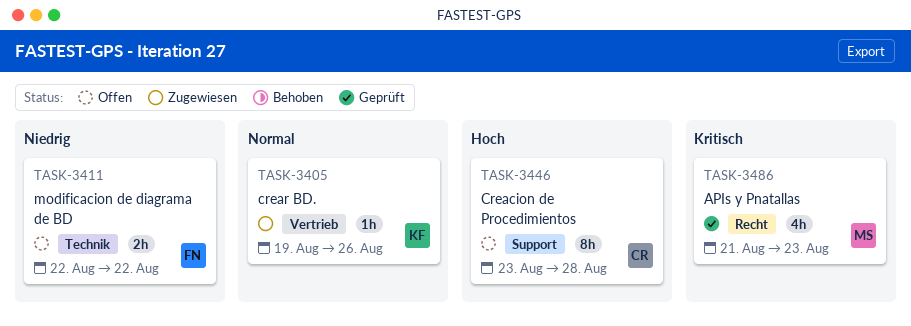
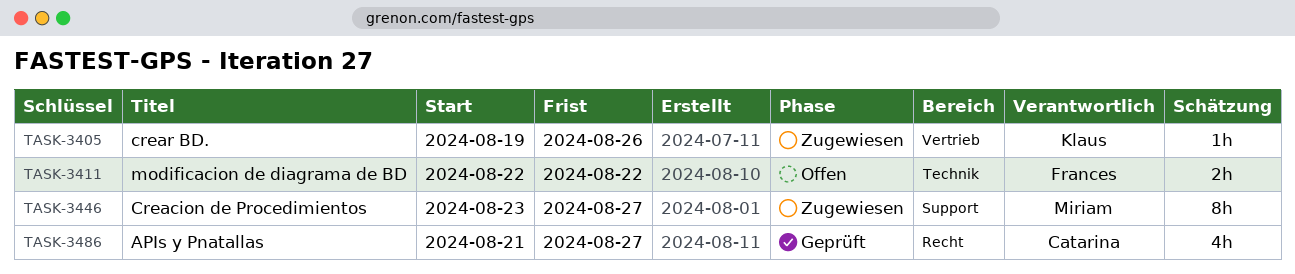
TASK-3446, status: Offen -> Zugewiesen
TASK-3446, owner: Catarina -> Miriam
TASK-3446, due: Aug 28 -> Aug 27
TASK-3486, owner: Miriam -> Catarina
TASK-3486, due: Aug 23 -> Aug 27

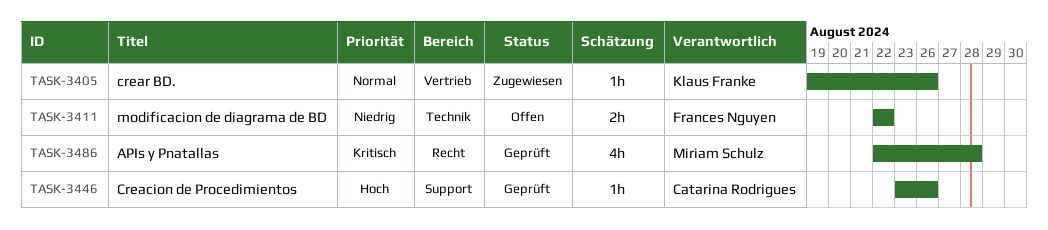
TASK-3446, status: Zugewiesen -> Geprüft
TASK-3446, owner: Miriam Schulz -> Catarina Rodrigues
TASK-3446, estimate: 8h -> 1h
TASK-3446, due: Aug 27 -> Aug 26
TASK-3486, owner: Catarina Rodrigues -> Miriam Schulz
TASK-3486, start: Aug 21 -> Aug 22
TASK-3486, due: Aug 27 -> Aug 28

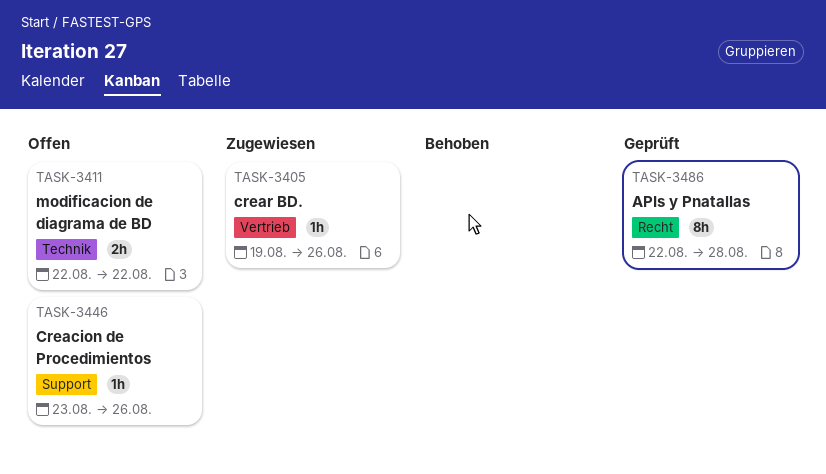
TASK-3446, status: Geprüft -> Offen
TASK-3486, estimate: 4h -> 8h

